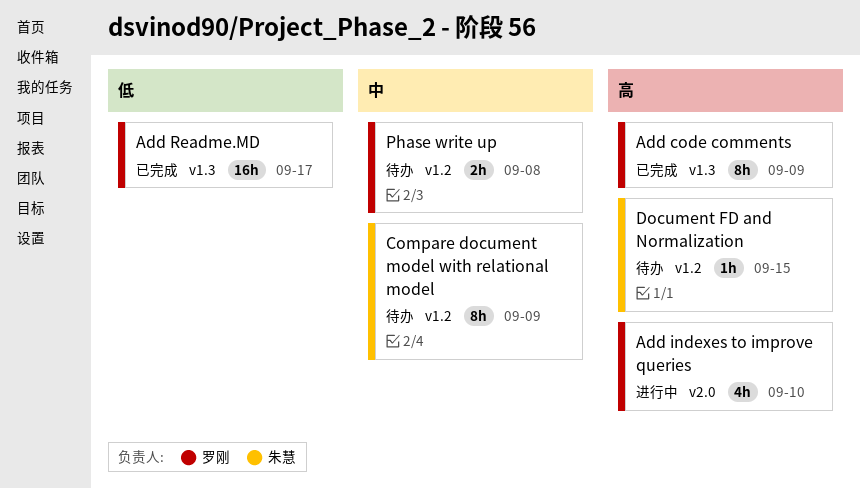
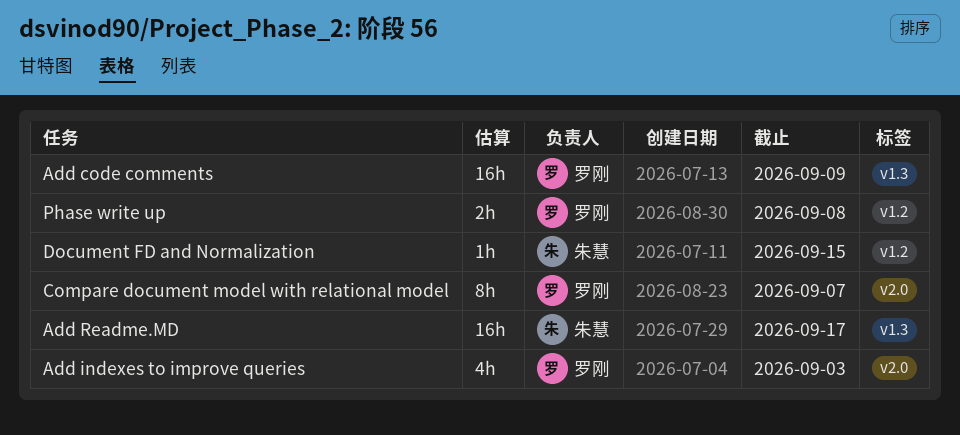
Add code comments, estimate: 8h -> 16h
Add indexes to improve queries, due: Sep 10 -> Sep 3
Add Readme.MD, owner: 罗刚 -> 朱慧
Compare document model with relational model, owner: 朱慧 -> 罗刚
Compare document model with relational model, label: v1.2 -> v2.0
Compare document model with relational model, due: Sep 9 -> Sep 7

